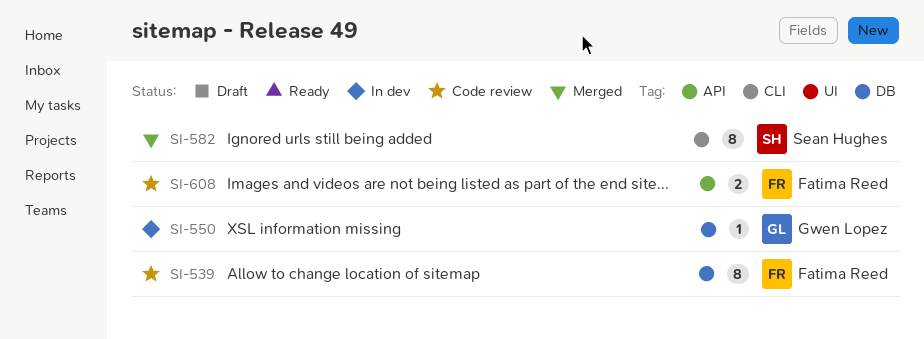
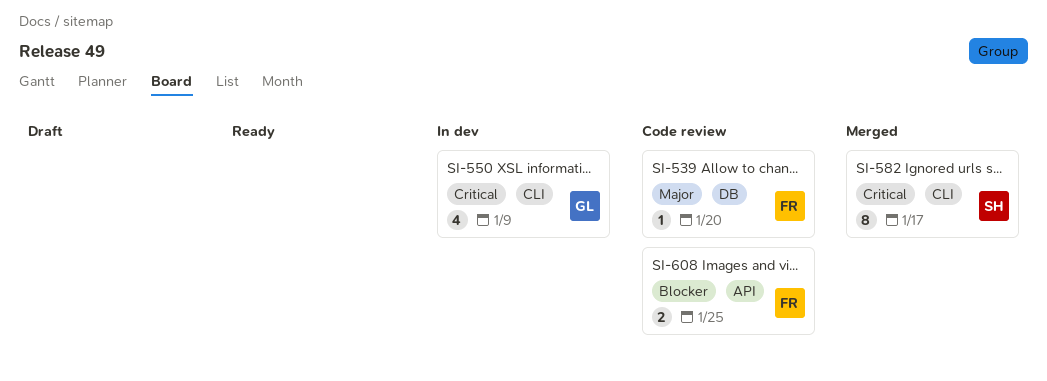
SI-539, estimate: 8 -> 1
SI-550, label: DB -> CLI
SI-550, estimate: 1 -> 4

